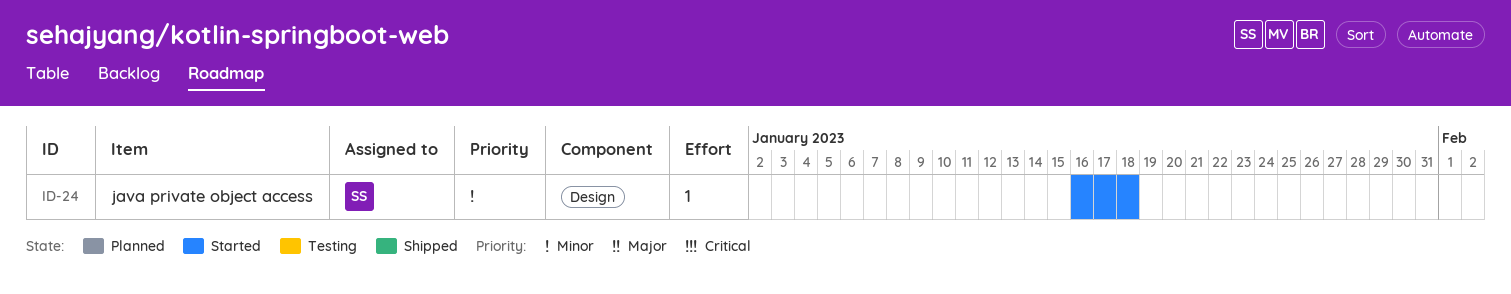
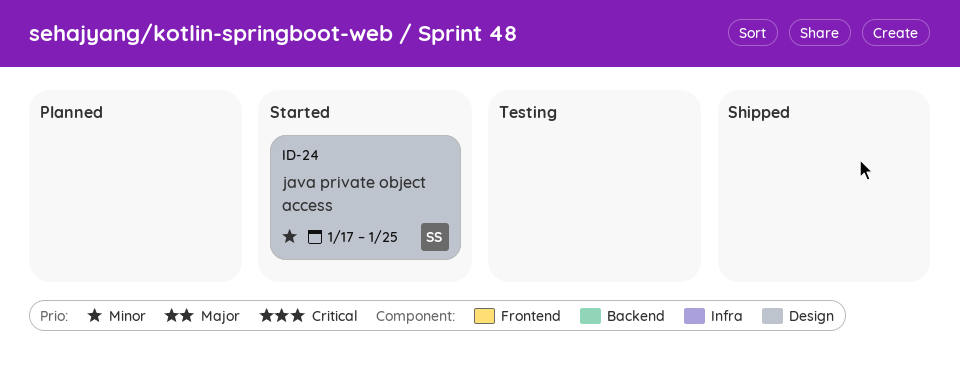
ID-24, start: Jan 16 -> Jan 17
ID-24, due: Jan 18 -> Jan 25

